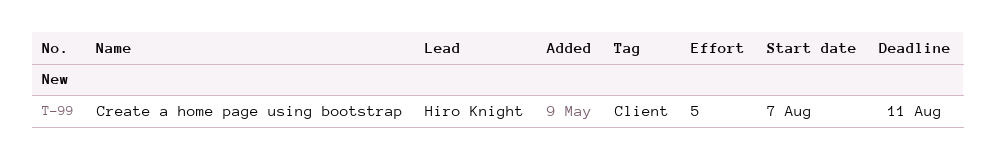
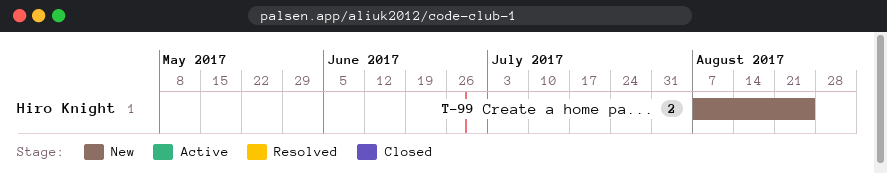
T-99, estimate: 5 -> 2
T-99, due: Aug 11 -> Aug 25

